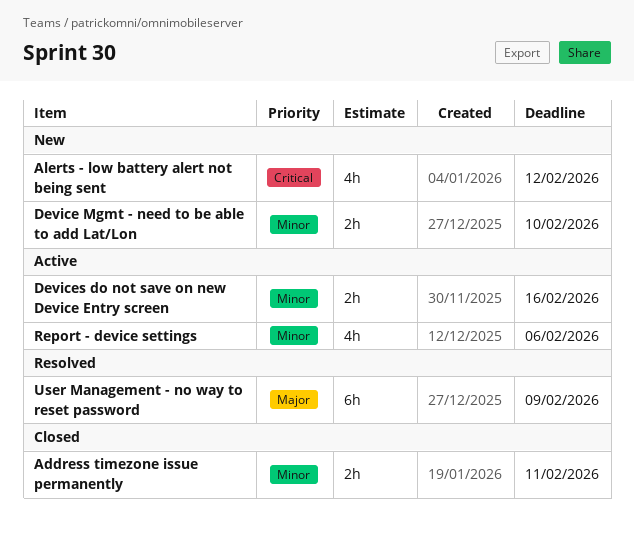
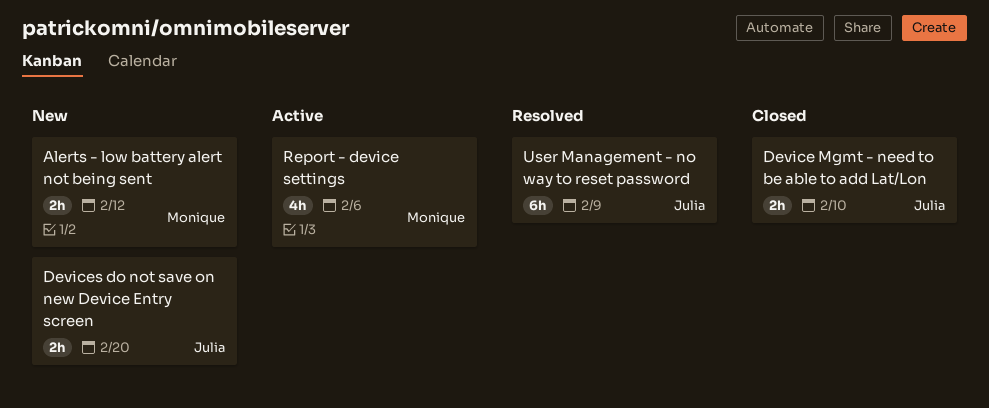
Address timezone issue permanently: present -> none
Alerts - low battery alert not being sent, estimate: 4h -> 2h
Device Mgmt - need to be able to add Lat/Lon, status: New -> Closed
Devices do not save on new Device Entry screen, status: Active -> New
Devices do not save on new Device Entry screen, due: Feb 16 -> Feb 20

